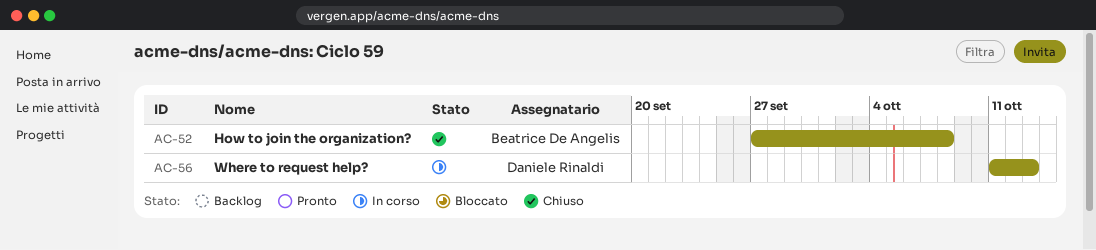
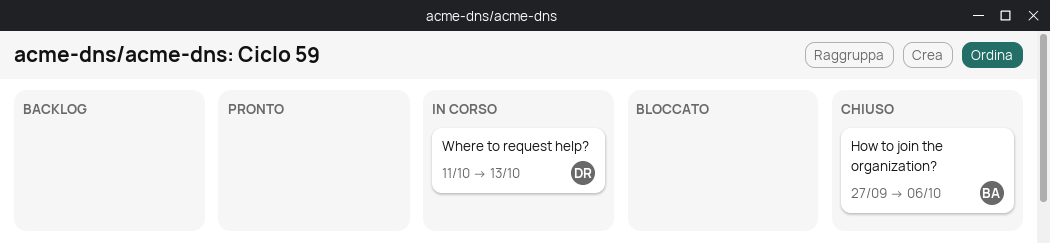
How to join the organization?, due: Oct 8 -> Oct 6

